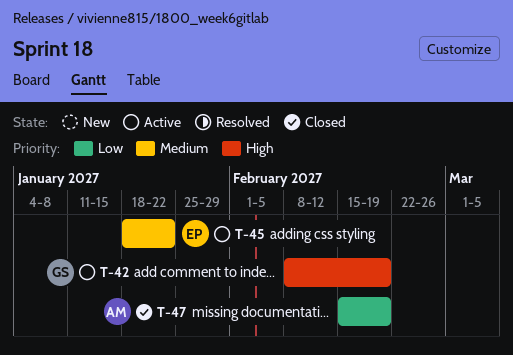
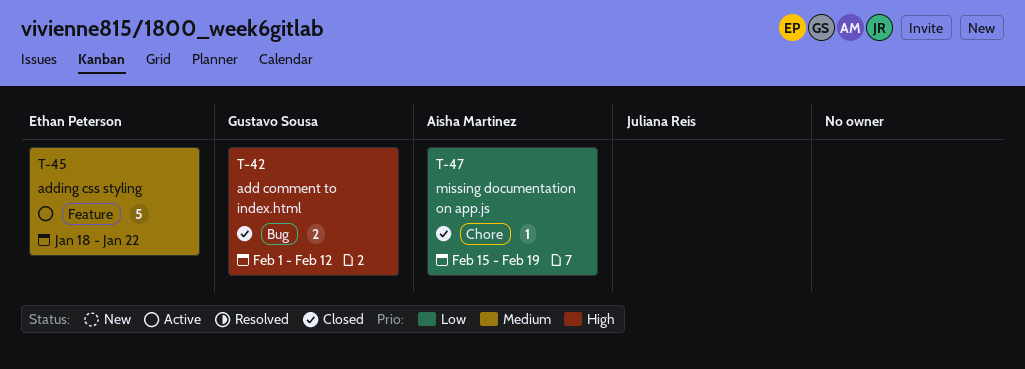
T-42, status: Active -> Closed
T-42, start: Feb 8 -> Feb 1
T-42, due: Feb 19 -> Feb 12

